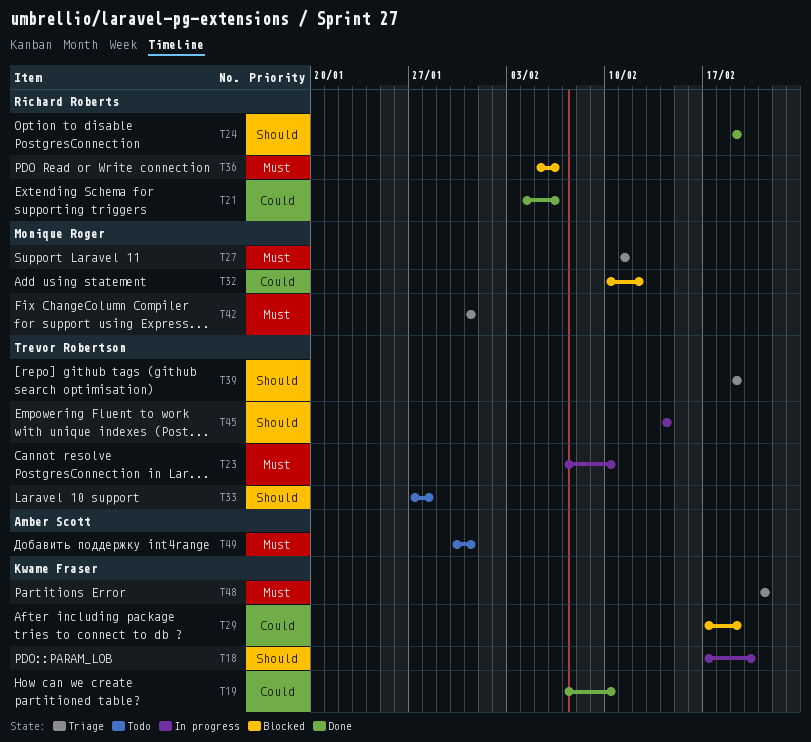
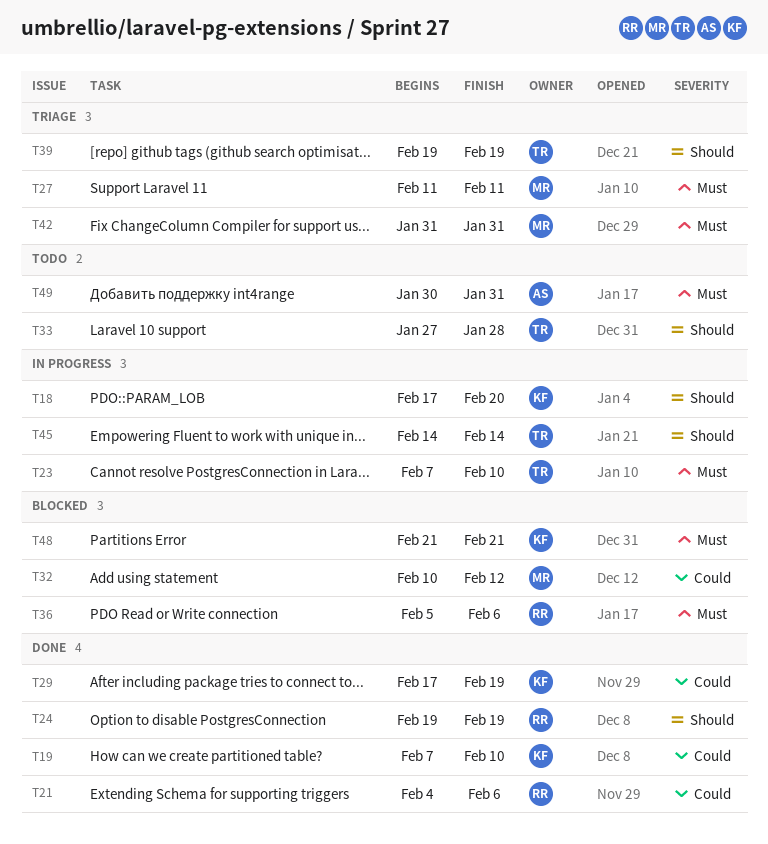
T29, status: Blocked -> Done
T48, status: Triage -> Blocked

